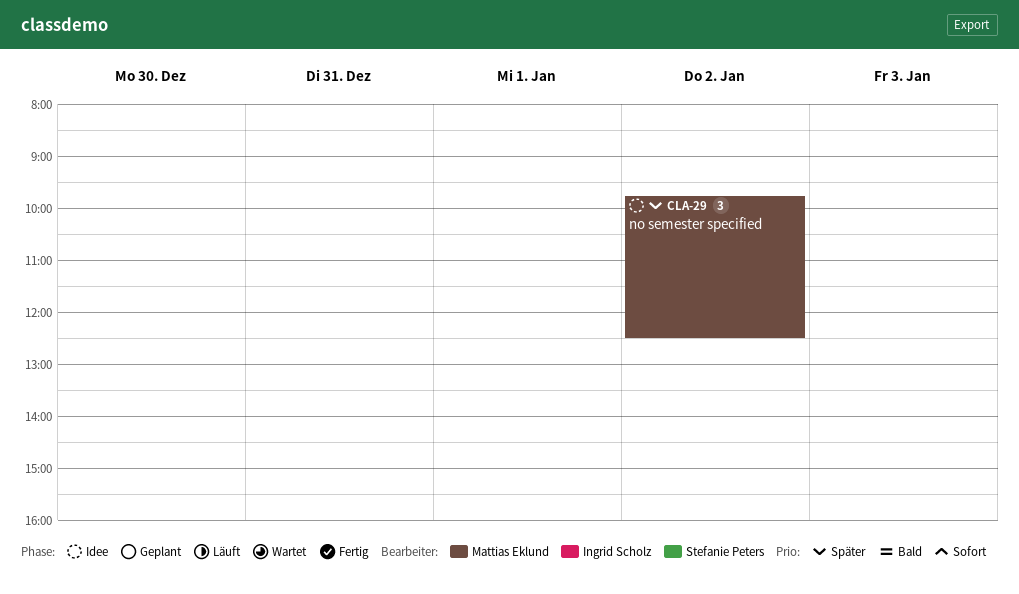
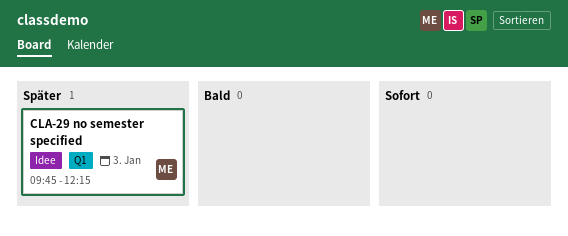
CLA-29, day: Jan 2 -> Jan 3
CLA-29, ends: 12:30 -> 12:15

